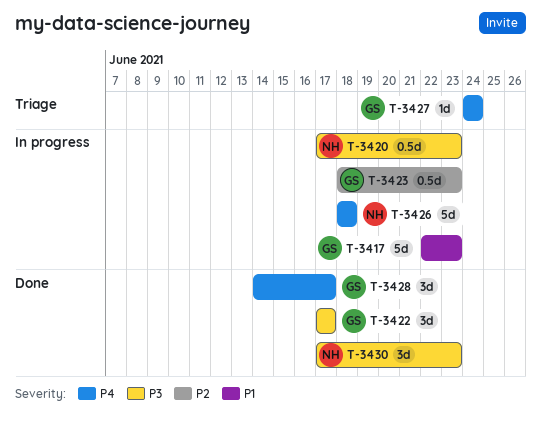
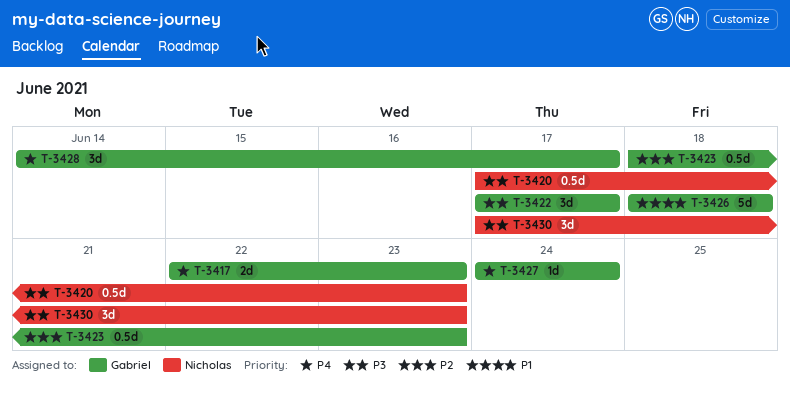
T-3417, priority: P1 -> P4
T-3417, estimate: 5d -> 2d
T-3426, owner: Nicholas -> Gabriel
T-3426, priority: P4 -> P1

